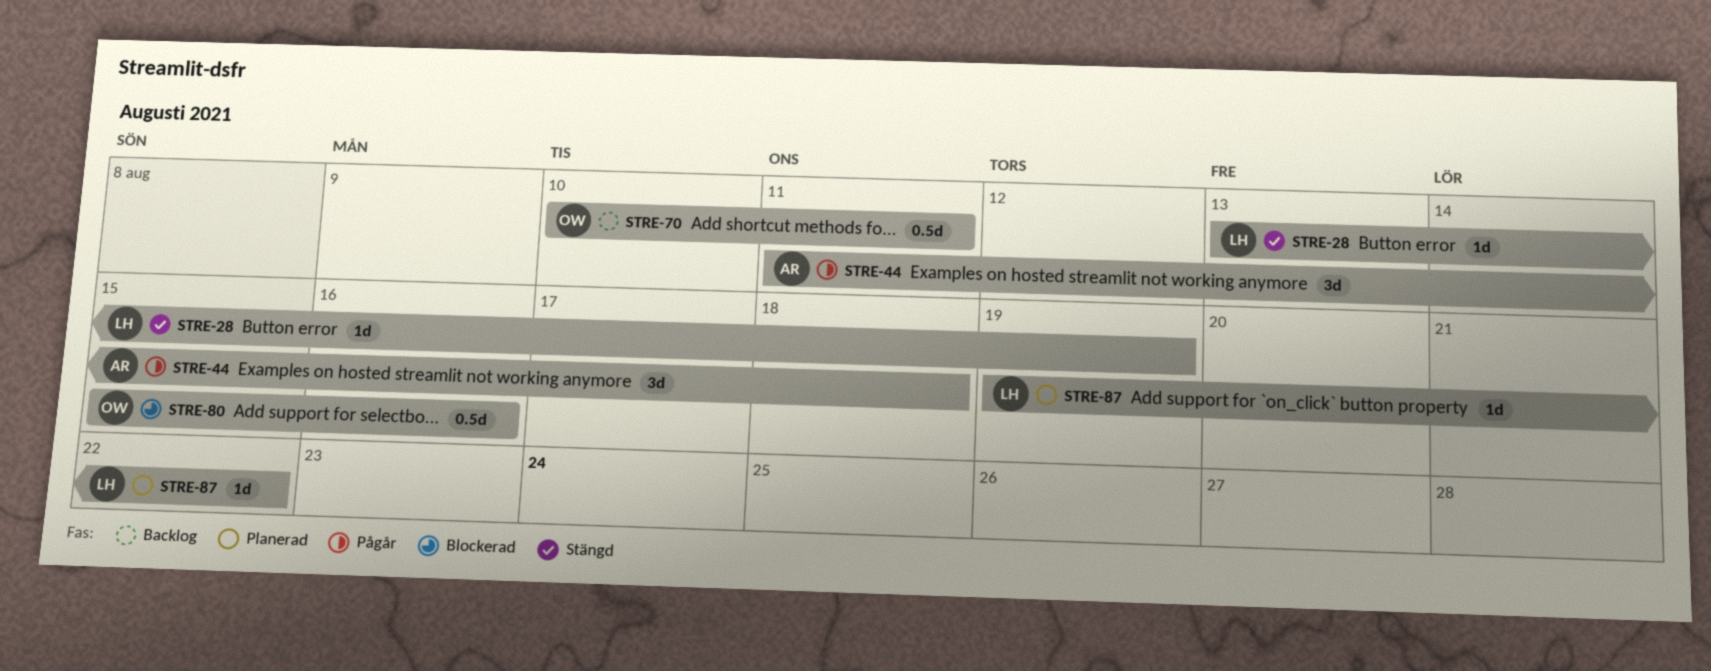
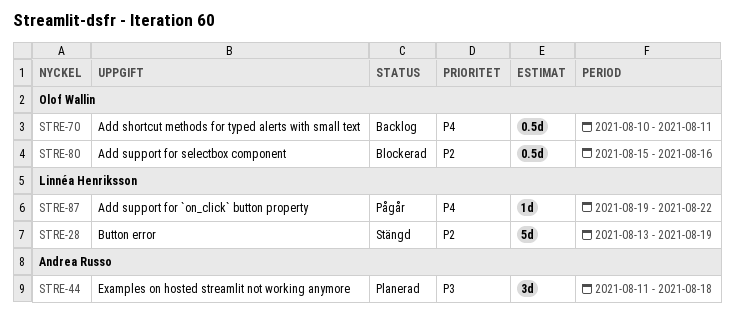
STRE-28, estimate: 1d -> 5d
STRE-44, status: Pågår -> Planerad
STRE-87, status: Planerad -> Pågår

